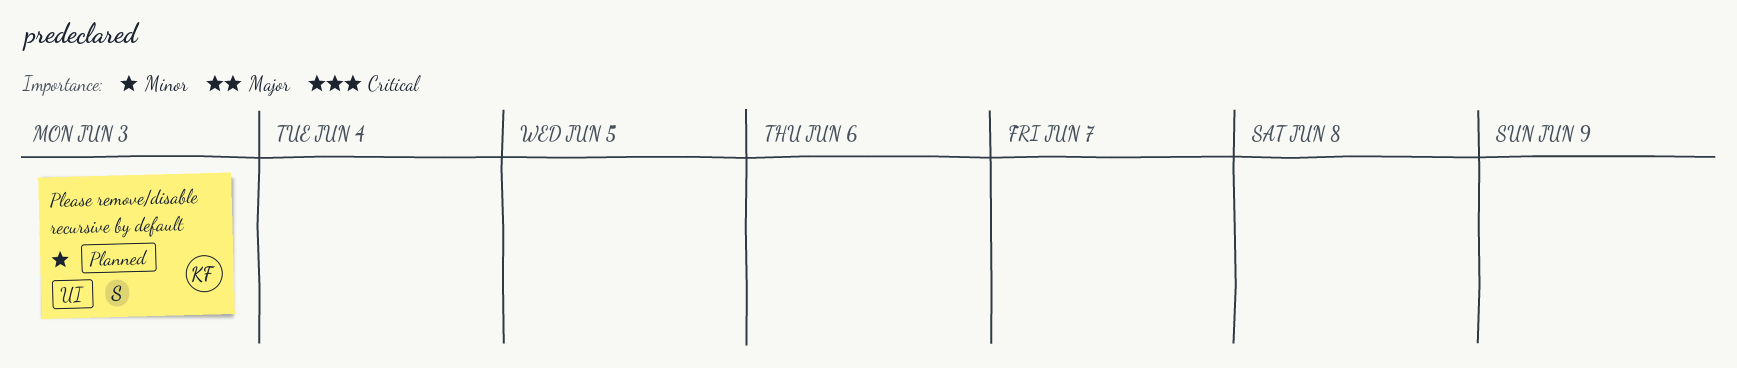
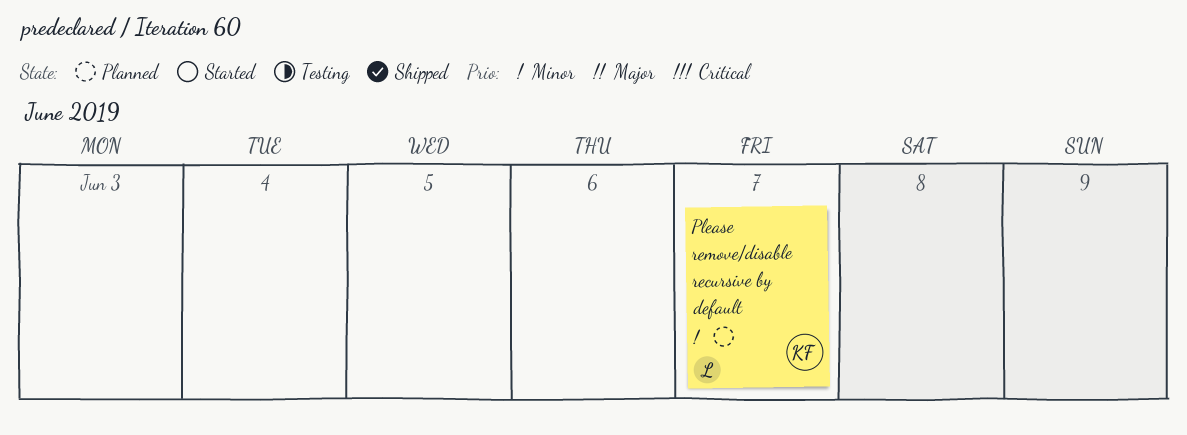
Please remove/disable recursive by default, estimate: S -> L
Please remove/disable recursive by default, due: Jun 3 -> Jun 7

